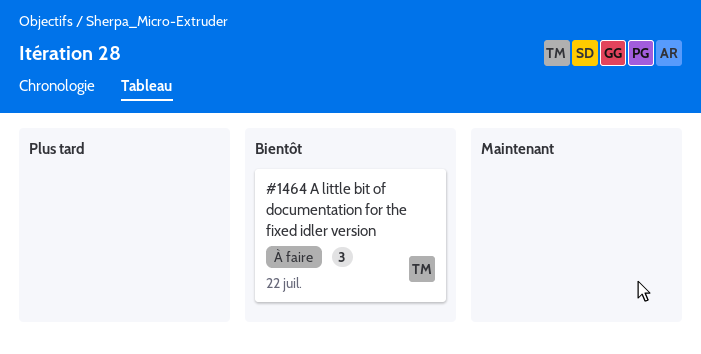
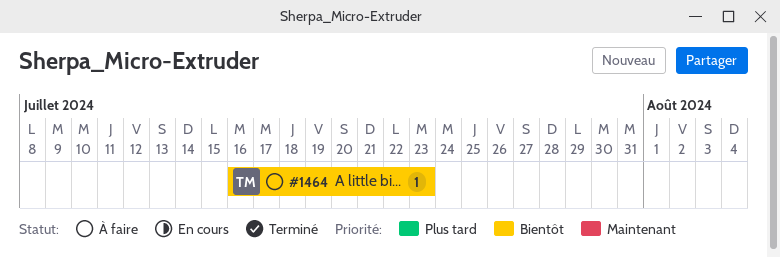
#1464, estimate: 3 -> 1
#1464, due: Jul 22 -> Jul 23

